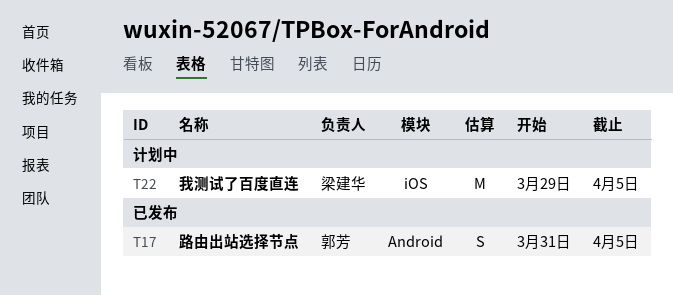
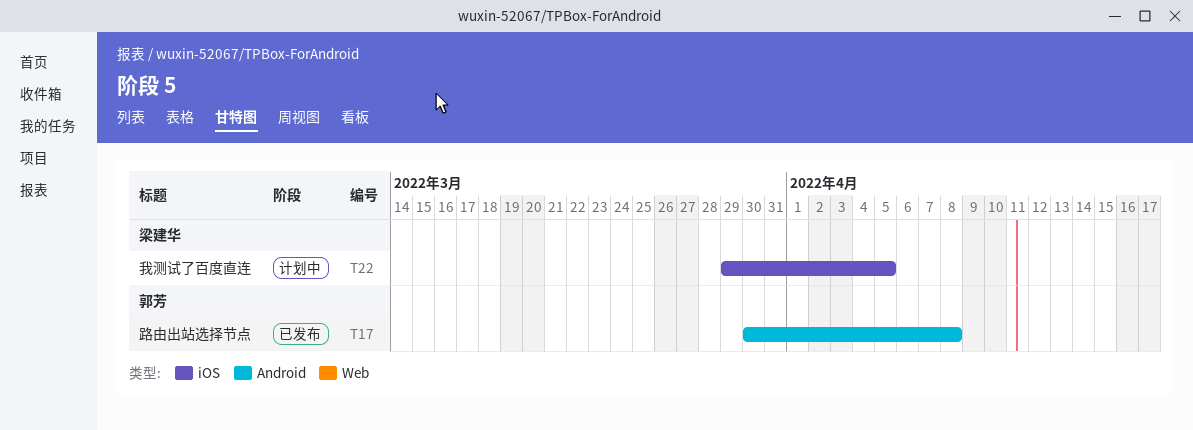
T17, start: Mar 31 -> Mar 30
T17, due: Apr 5 -> Apr 8

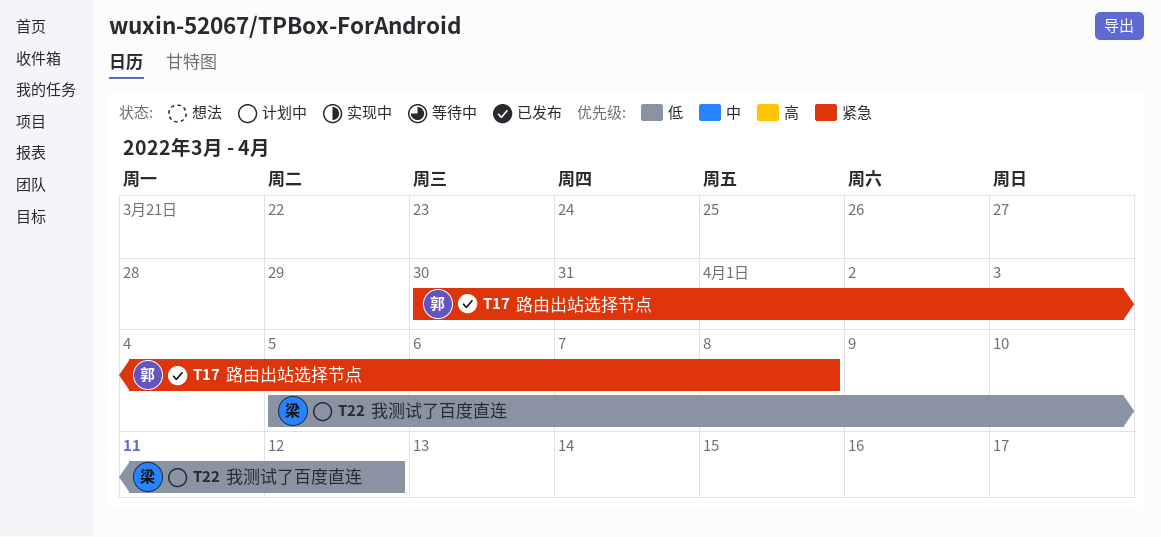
T22, start: Mar 29 -> Apr 5
T22, due: Apr 5 -> Apr 12

